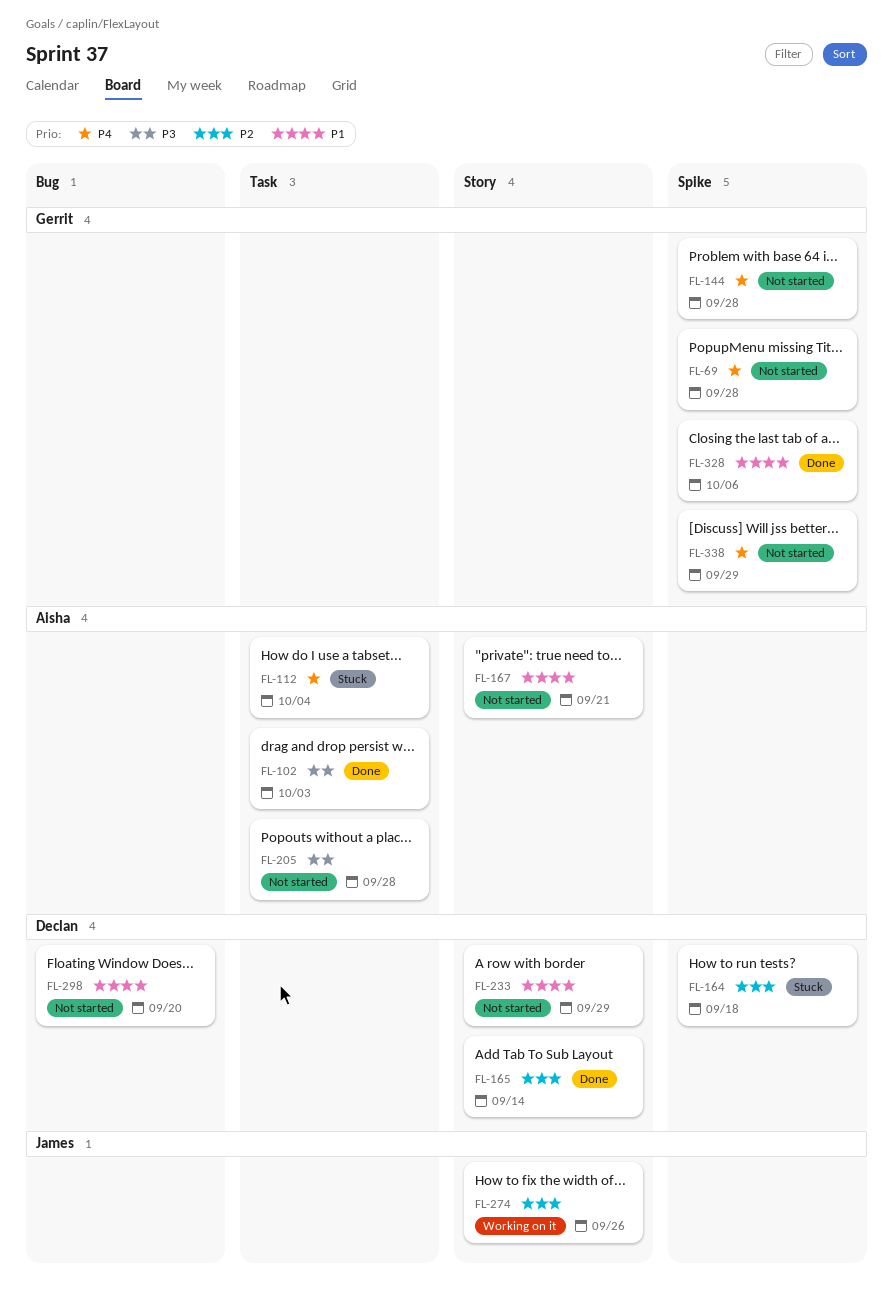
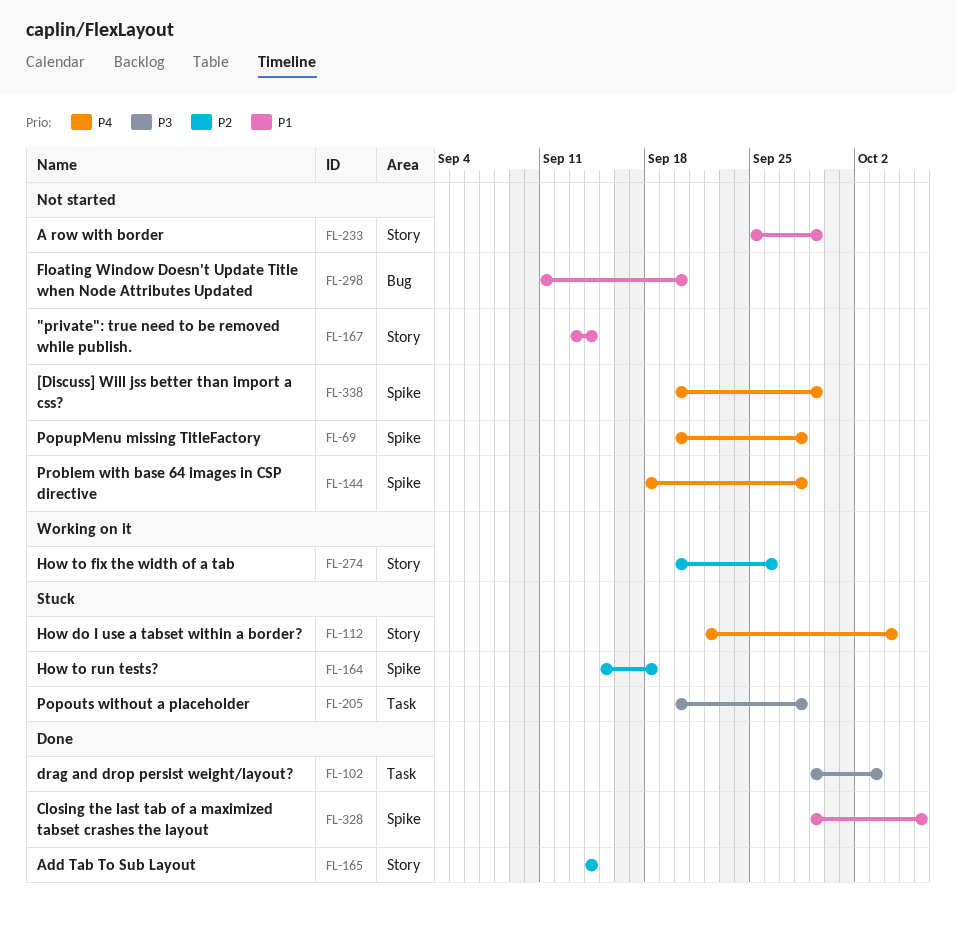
FL-112, label: Task -> Story
FL-167, due: Sep 21 -> Sep 14
FL-205, status: Not started -> Stuck

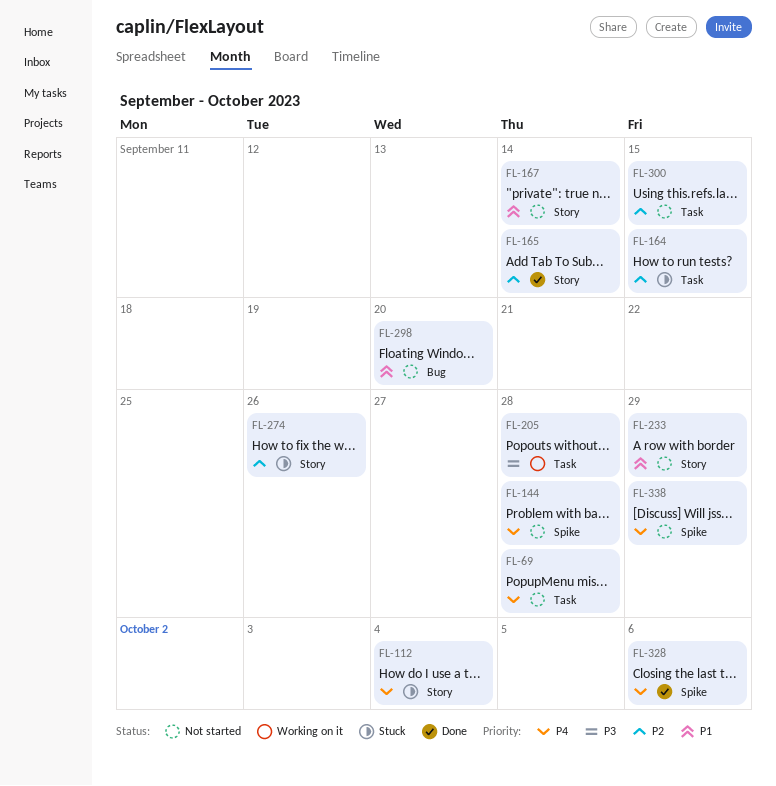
FL-69, label: Spike -> Task
FL-102: present -> none
FL-164, label: Spike -> Task
FL-164, due: Sep 18 -> Sep 15
FL-205, status: Stuck -> Working on it
FL-274, status: Working on it -> Stuck
FL-300: none -> present
FL-328, priority: P1 -> P4

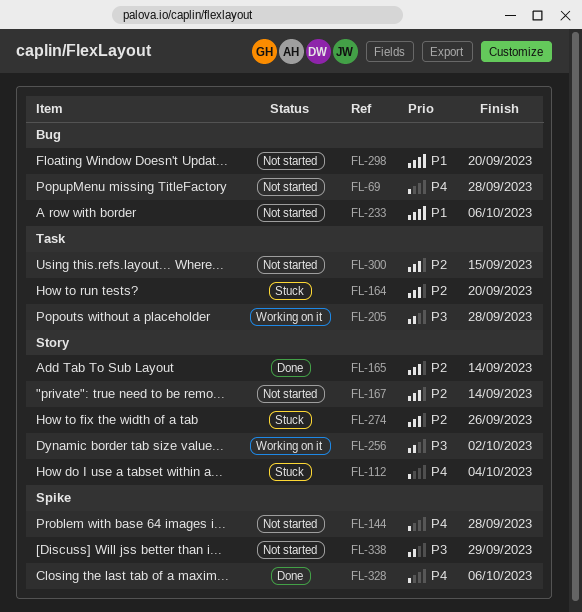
FL-69, label: Task -> Bug
FL-164, due: Sep 15 -> Sep 20
FL-167, priority: P1 -> P2
FL-233, label: Story -> Bug
FL-233, due: Sep 29 -> Oct 6
FL-256: none -> present
FL-338, priority: P4 -> P3

